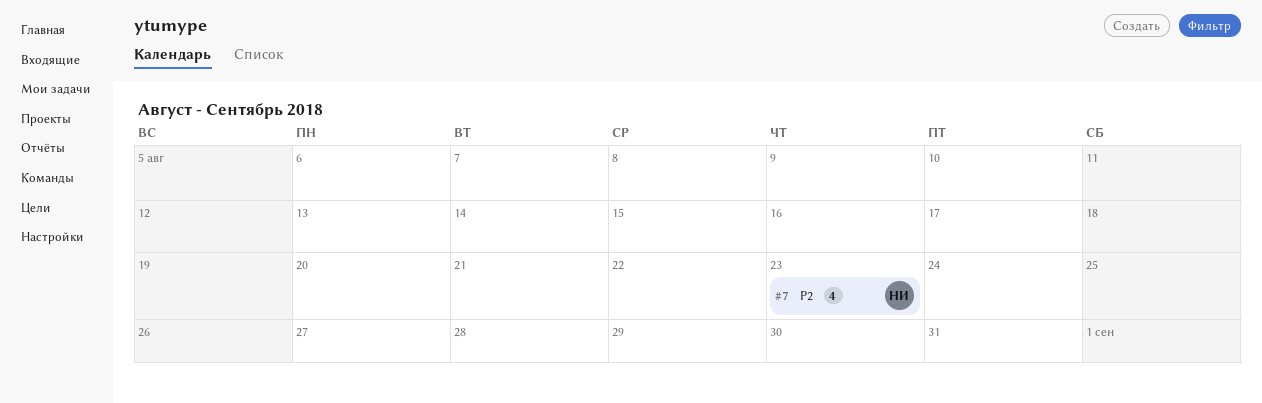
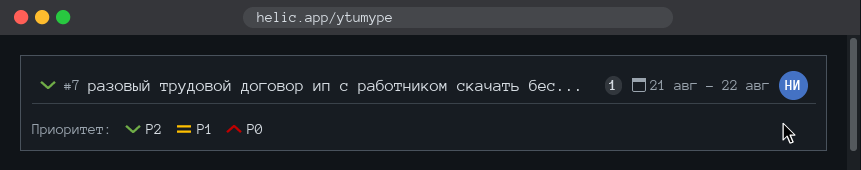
#7, estimate: 4 -> 1
#7, due: Aug 23 -> Aug 22

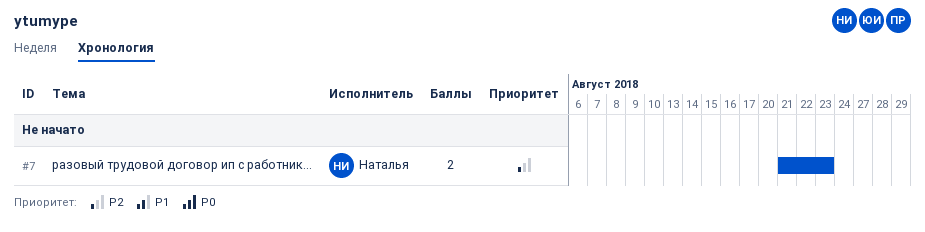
#7, estimate: 1 -> 2
#7, due: Aug 22 -> Aug 23

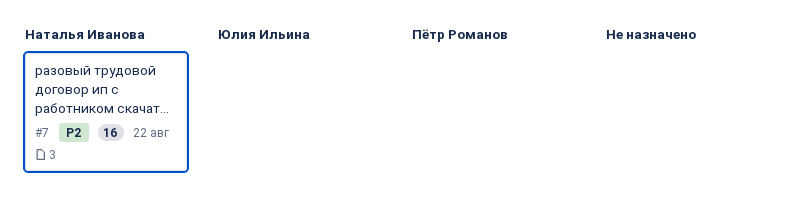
#7, estimate: 2 -> 16
#7, due: Aug 23 -> Aug 22

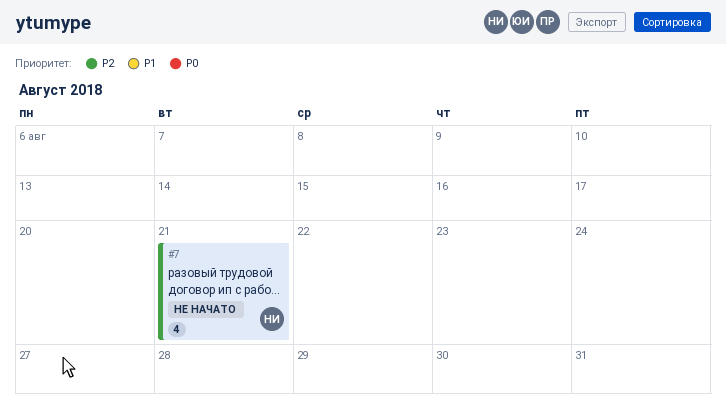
#7, estimate: 16 -> 4
#7, due: Aug 22 -> Aug 21

